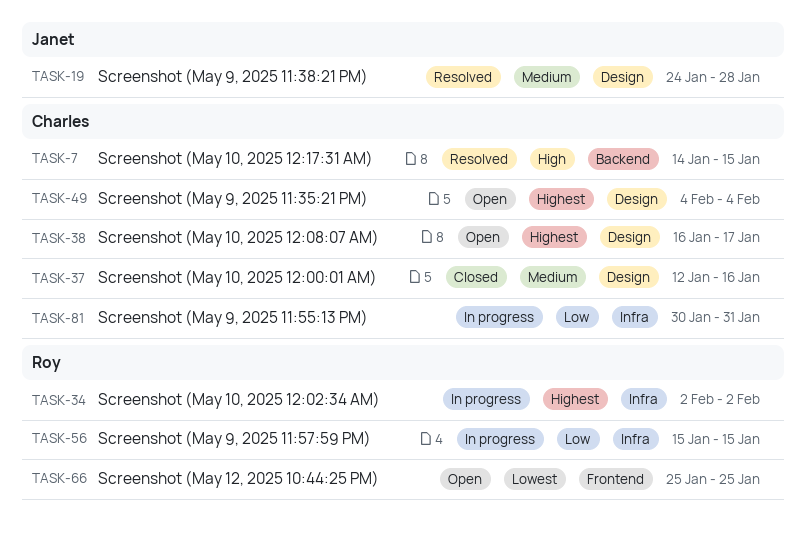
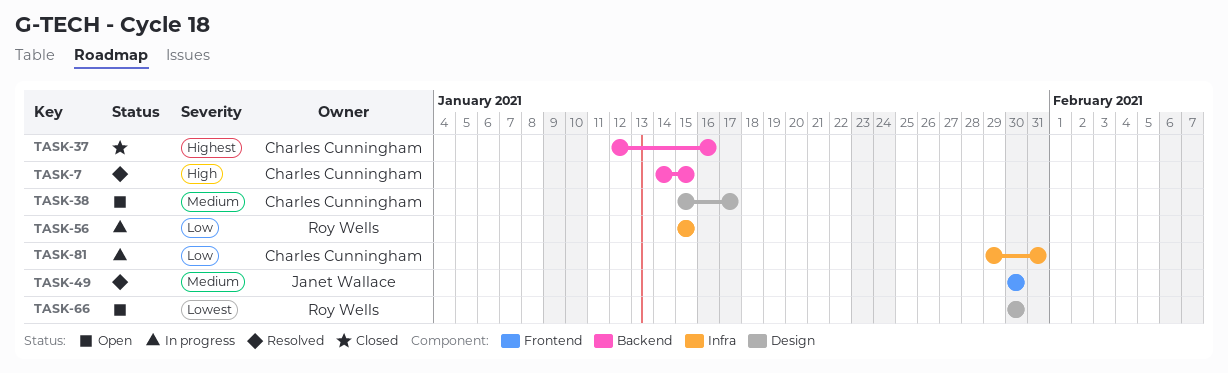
TASK-19: present -> none
TASK-34: present -> none
TASK-37, priority: Medium -> Highest
TASK-37, label: Design -> Backend
TASK-38, priority: Highest -> Medium
TASK-38, start: Jan 16 -> Jan 15
TASK-49, status: Open -> Resolved
TASK-49, owner: Charles Cunningham -> Janet Wallace
TASK-49, priority: Highest -> Medium
TASK-49, label: Design -> Frontend
TASK-49, start: Feb 4 -> Jan 30
TASK-49, due: Feb 4 -> Jan 30
TASK-66, label: Frontend -> Design
TASK-66, start: Jan 25 -> Jan 30
TASK-66, due: Jan 25 -> Jan 30
TASK-81, start: Jan 30 -> Jan 29

